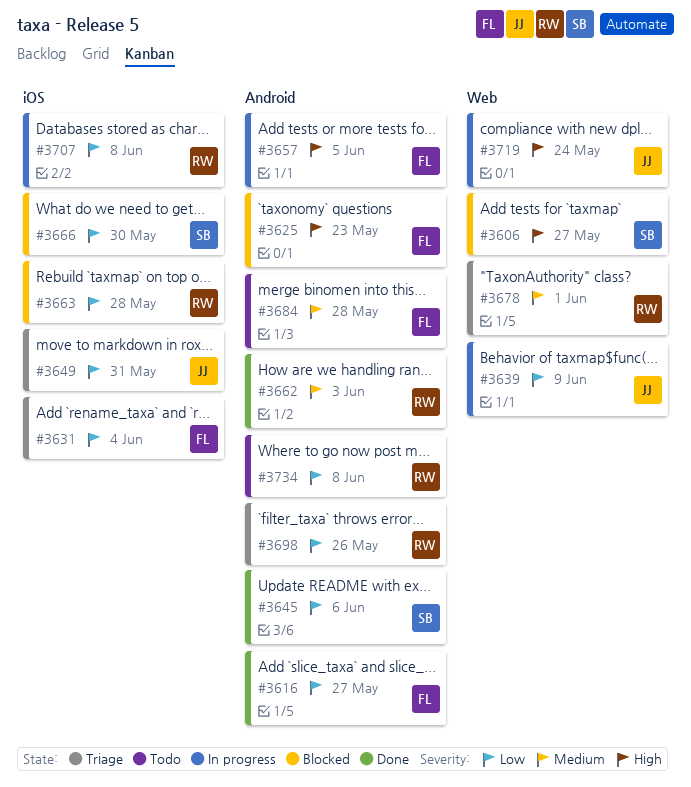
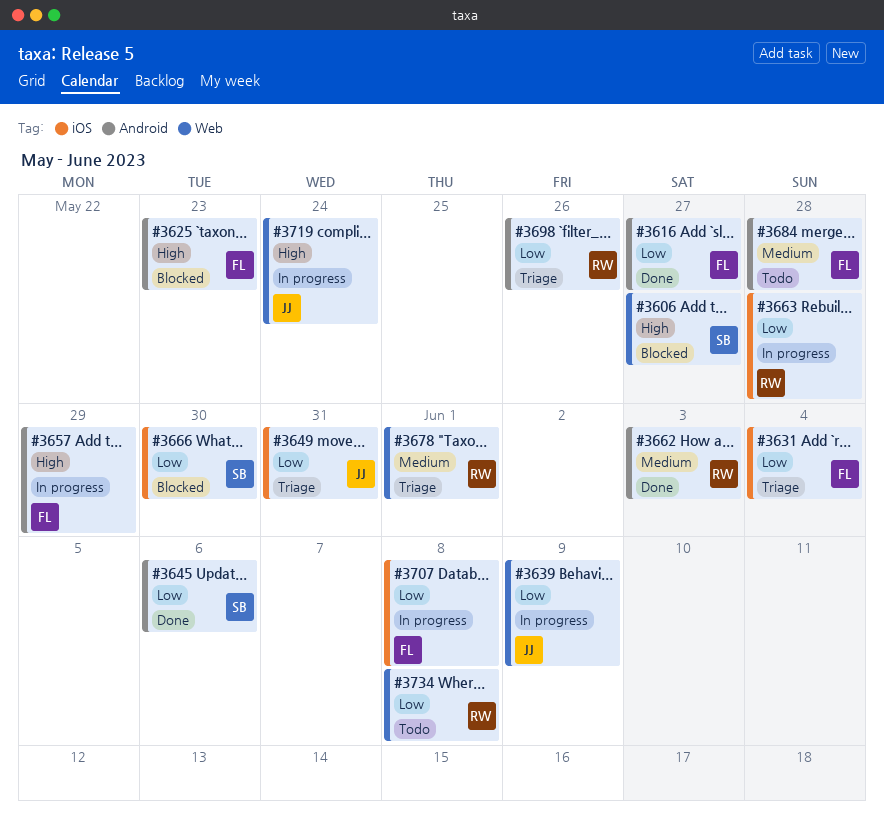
#3657, due: Jun 5 -> May 29
#3663, status: Blocked -> In progress
#3707, owner: RW -> FL
#3734, label: Android -> Web

